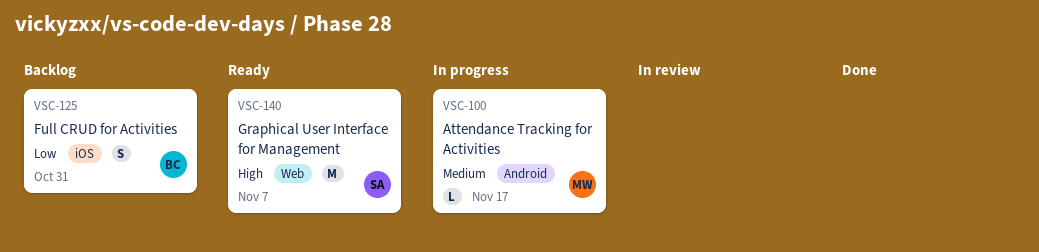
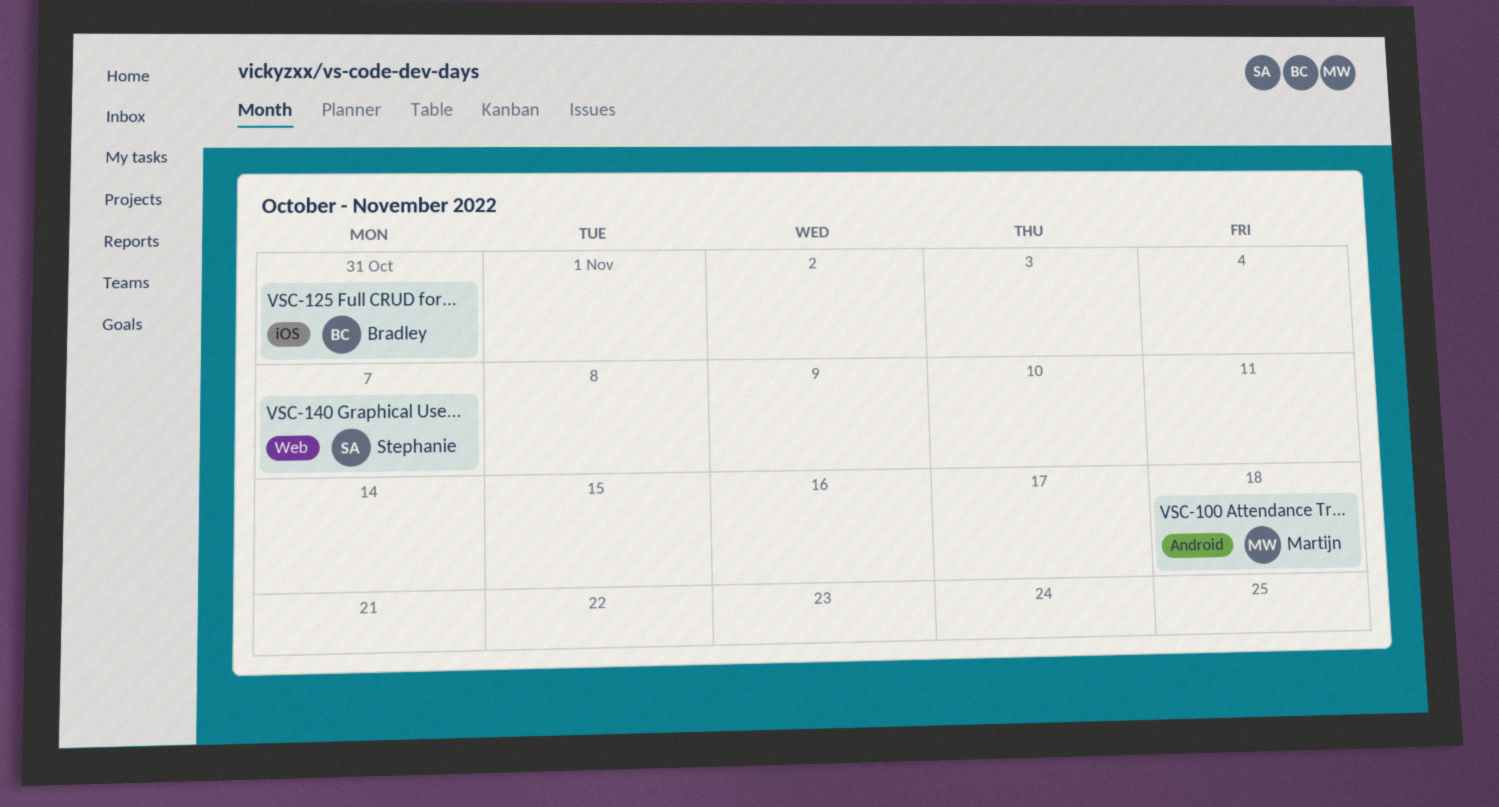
VSC-100, due: Nov 17 -> Nov 18

